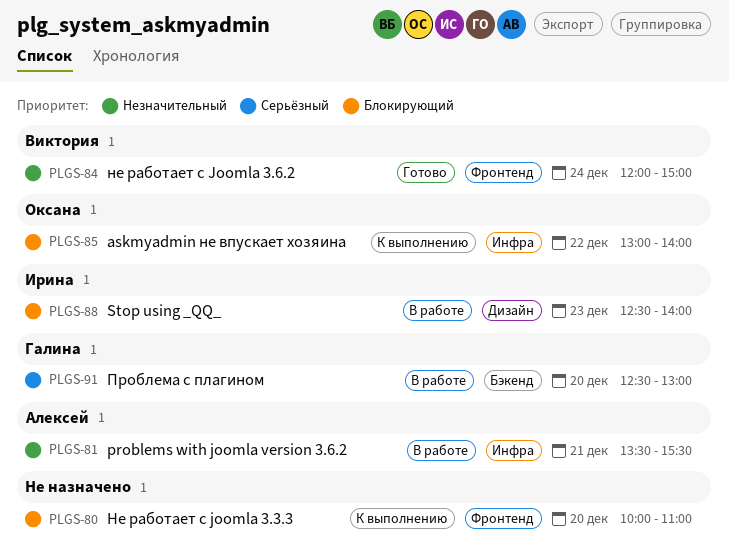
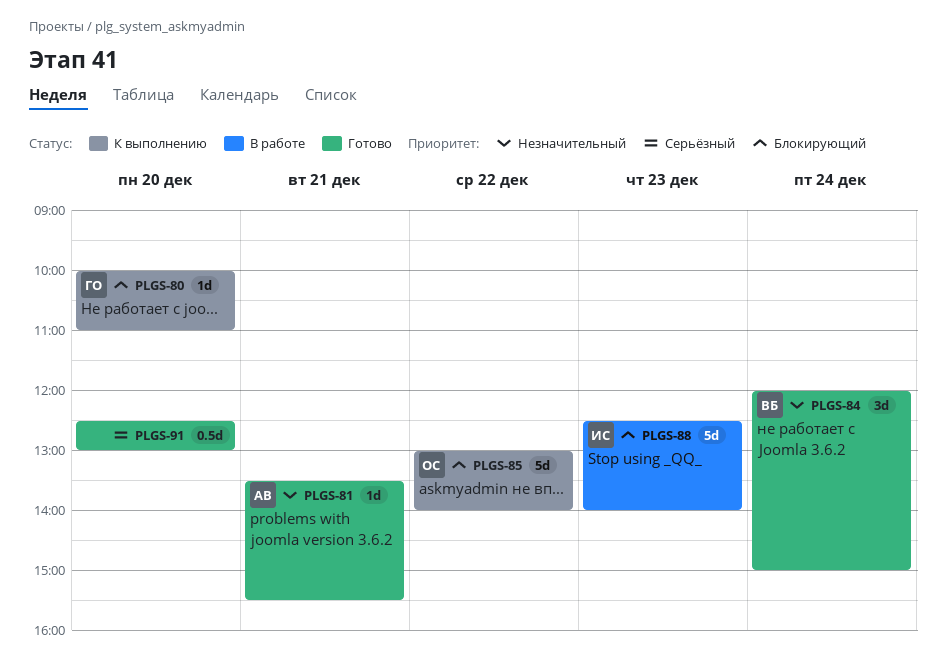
PLGS-80, owner: none -> Галина
PLGS-81, status: В работе -> Готово
PLGS-91, status: В работе -> Готово
PLGS-91, owner: Галина -> none

